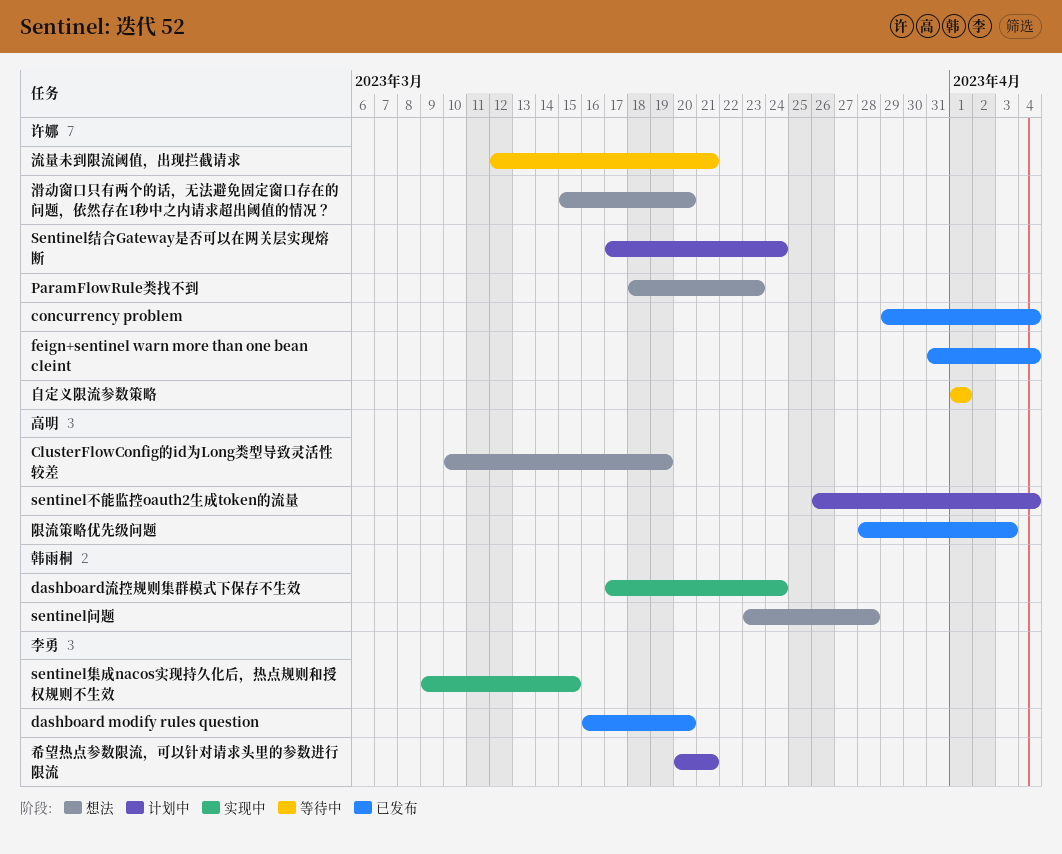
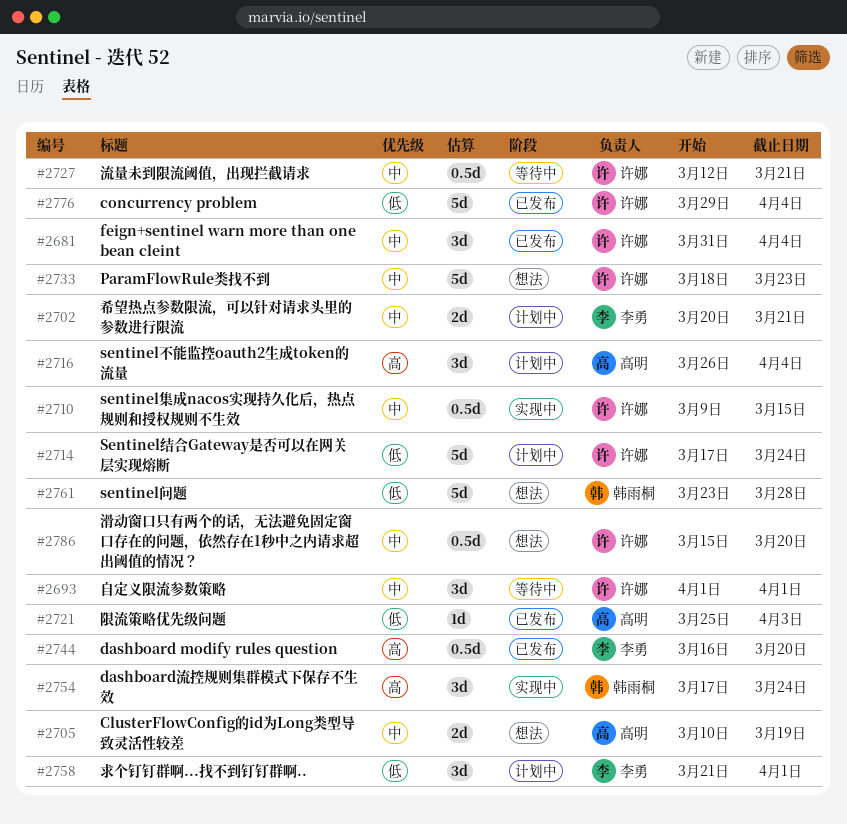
sentinel集成nacos实现持久化后，热点规则和授权规则不生效, owner: 李勇 -> 许娜
求个钉钉群啊...找不到钉钉群啊..: none -> present
限流策略优先级问题, start: Mar 28 -> Mar 25

